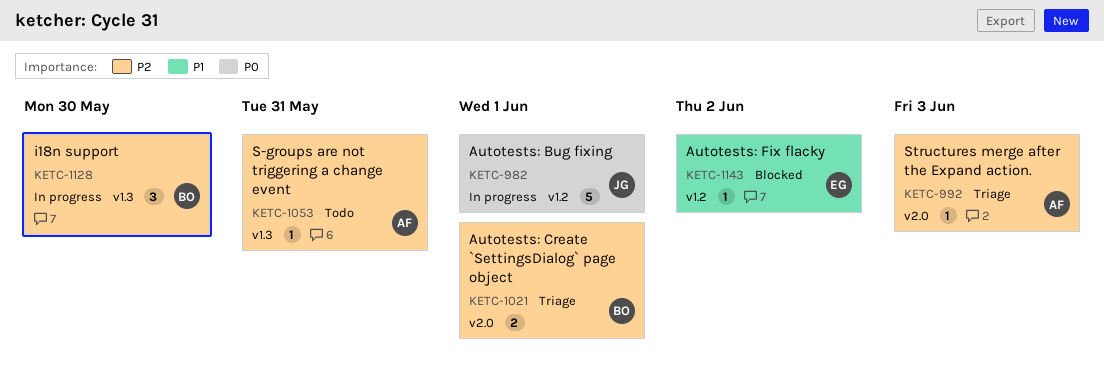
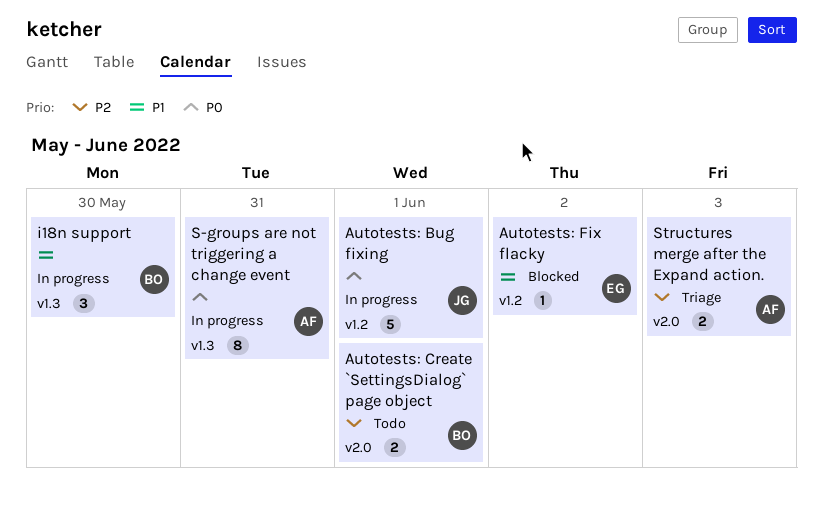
Autotests: Create `SettingsDialog` page object, status: Triage -> Todo
i18n support, priority: P2 -> P1
S-groups are not triggering a change event, status: Todo -> In progress
S-groups are not triggering a change event, priority: P2 -> P0
S-groups are not triggering a change event, estimate: 1 -> 8
Structures merge after the Expand action., estimate: 1 -> 2

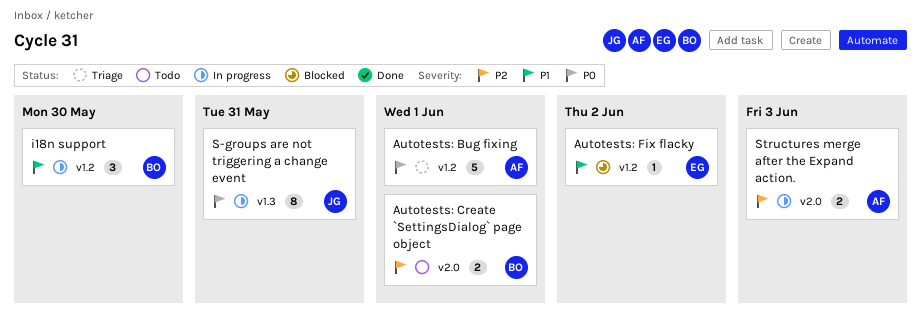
Autotests: Bug fixing, status: In progress -> Triage
Autotests: Bug fixing, owner: JG -> AF
i18n support, label: v1.3 -> v1.2
S-groups are not triggering a change event, owner: AF -> JG
Structures merge after the Expand action., status: Triage -> In progress

